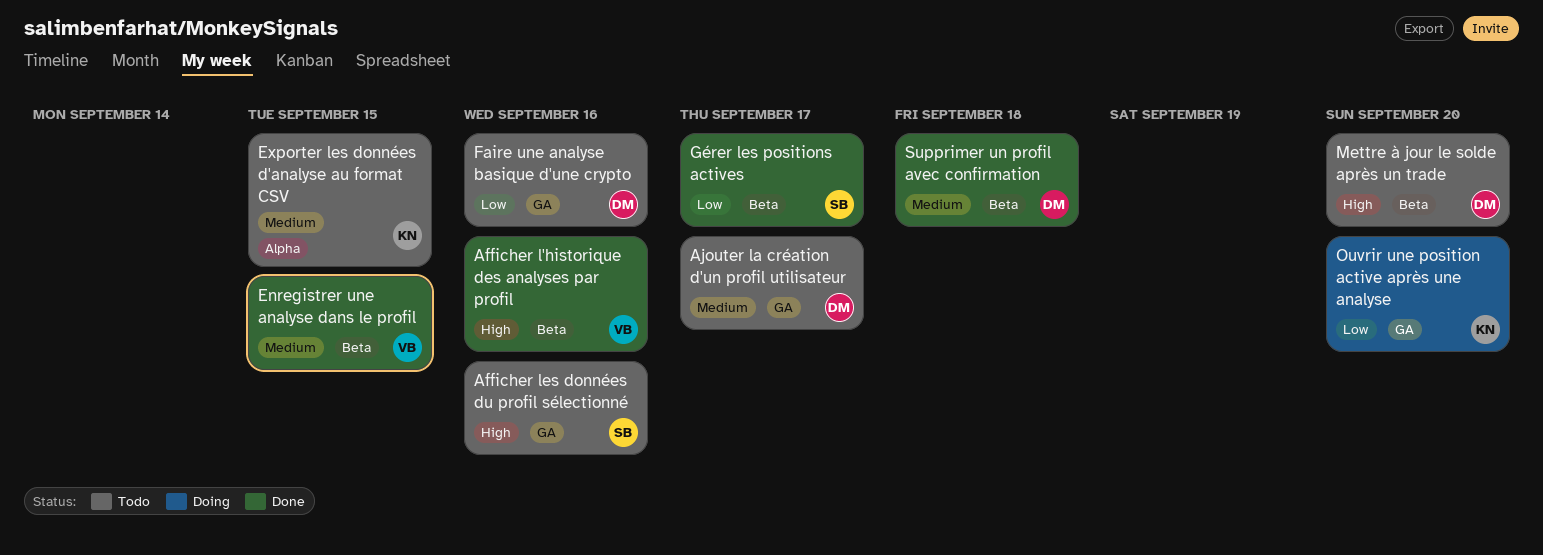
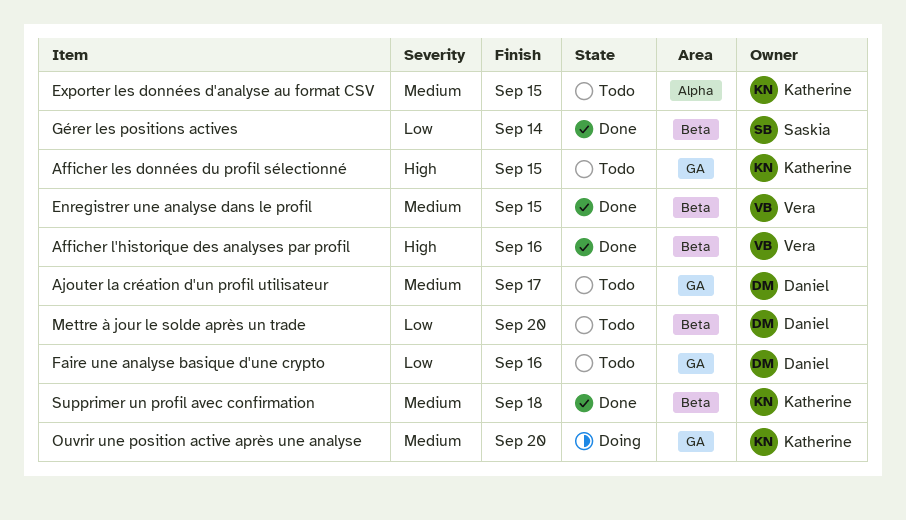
Afficher les données du profil sélectionné, owner: Saskia -> Katherine
Afficher les données du profil sélectionné, due: Sep 16 -> Sep 15
Gérer les positions actives, due: Sep 17 -> Sep 14
Mettre à jour le solde après un trade, priority: High -> Low
Ouvrir une position active après une analyse, priority: Low -> Medium
Supprimer un profil avec confirmation, owner: Daniel -> Katherine

